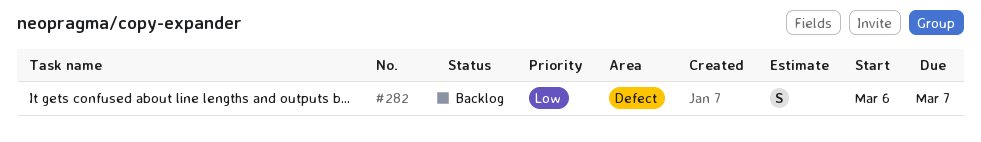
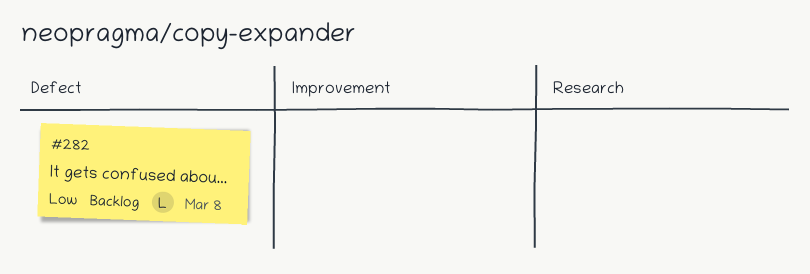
#282, estimate: S -> L
#282, due: Mar 7 -> Mar 8

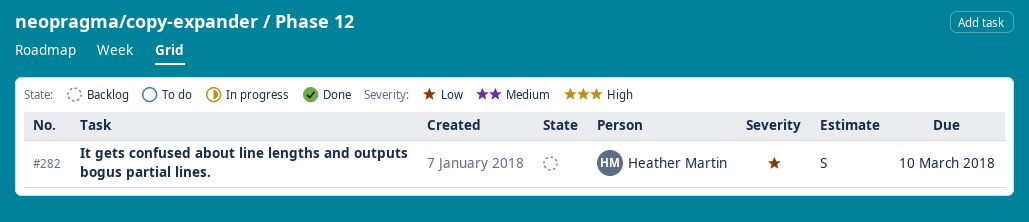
#282, estimate: L -> S
#282, due: Mar 8 -> Mar 10

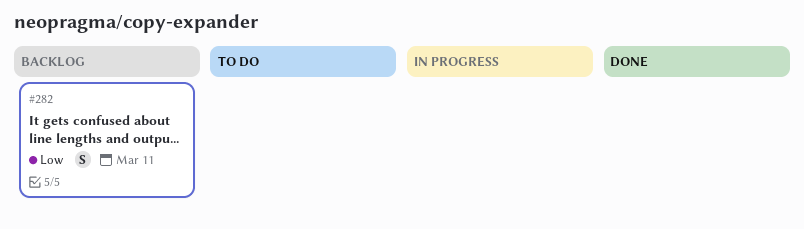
#282, due: Mar 10 -> Mar 11

